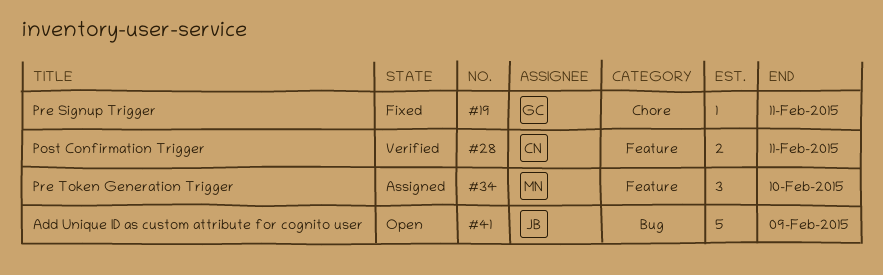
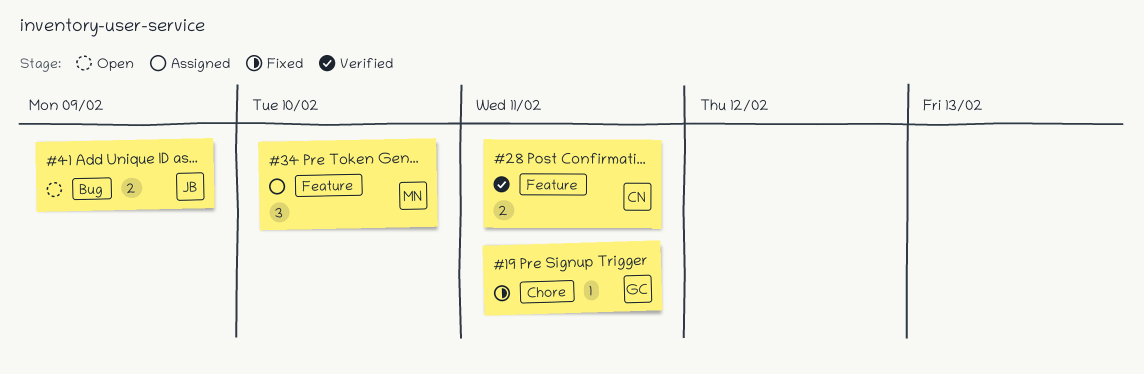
#41, estimate: 5 -> 2

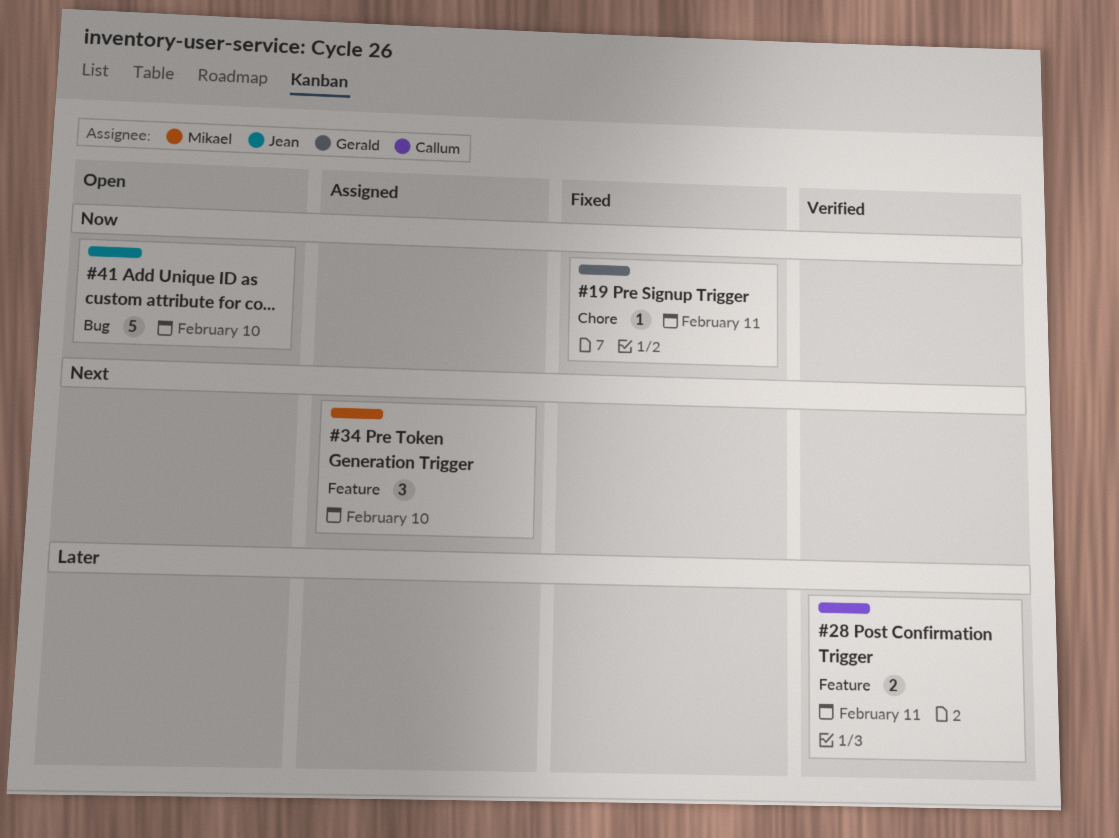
#41, estimate: 2 -> 5
#41, due: Feb 9 -> Feb 10

